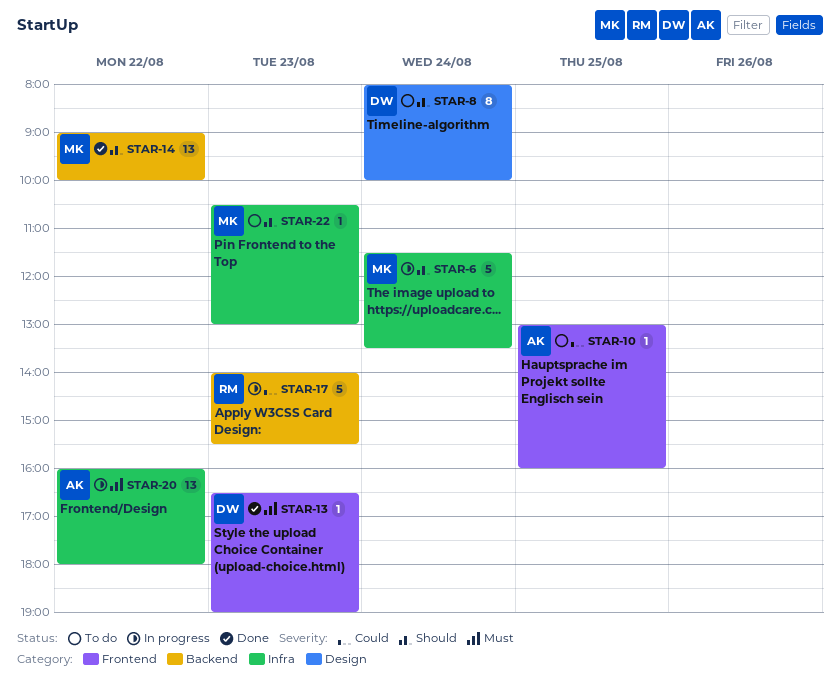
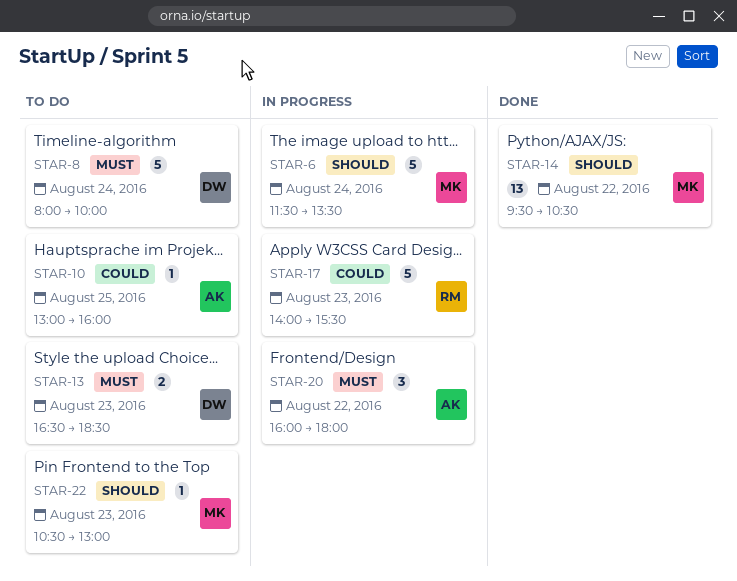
STAR-8, priority: Should -> Must
STAR-8, estimate: 8 -> 5
STAR-13, status: Done -> To do
STAR-13, estimate: 1 -> 2
STAR-13, ends: 19:00 -> 18:30
STAR-14, begins: 09:00 -> 09:30
STAR-14, ends: 10:00 -> 10:30
STAR-20, estimate: 13 -> 3

